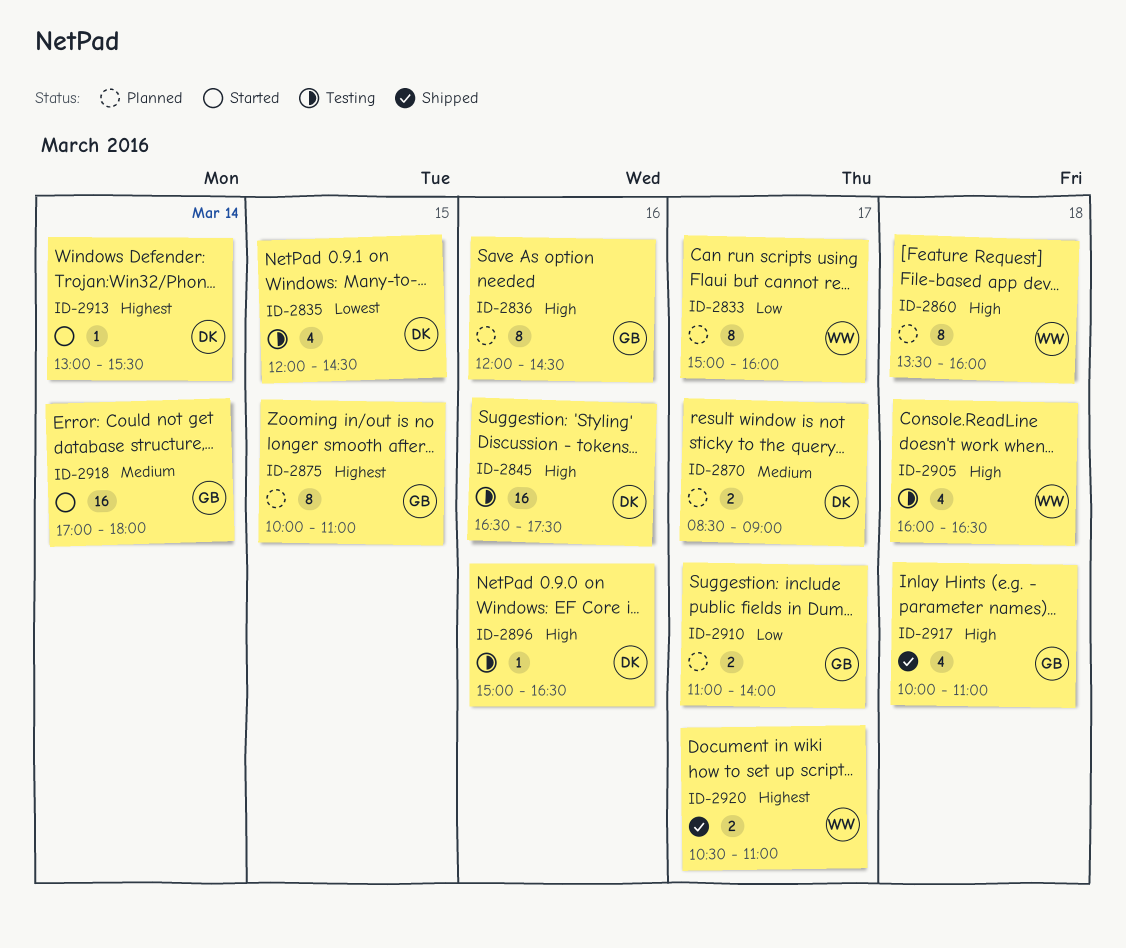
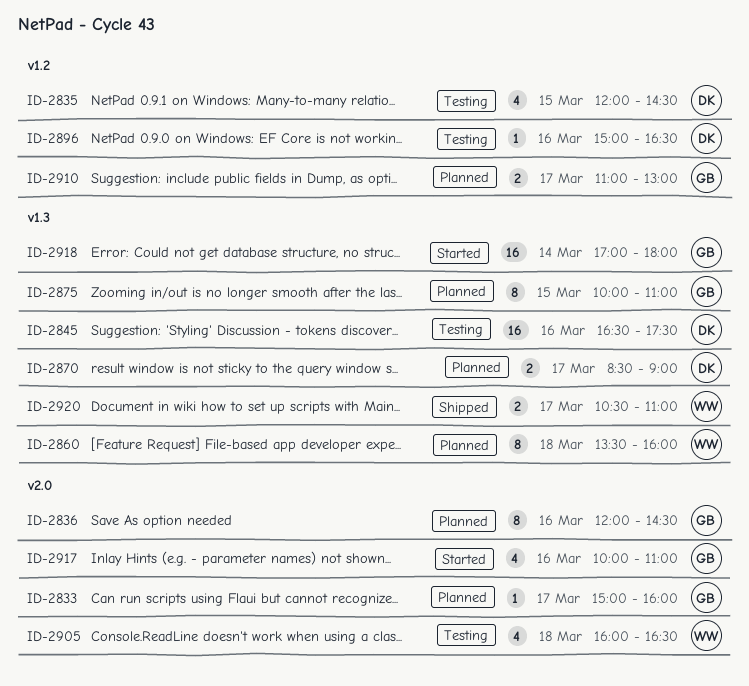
ID-2833, owner: WW -> GB
ID-2833, estimate: 8 -> 1
ID-2910, ends: 14:00 -> 13:00
ID-2913: present -> none
ID-2917, status: Shipped -> Started
ID-2917, day: Mar 18 -> Mar 16

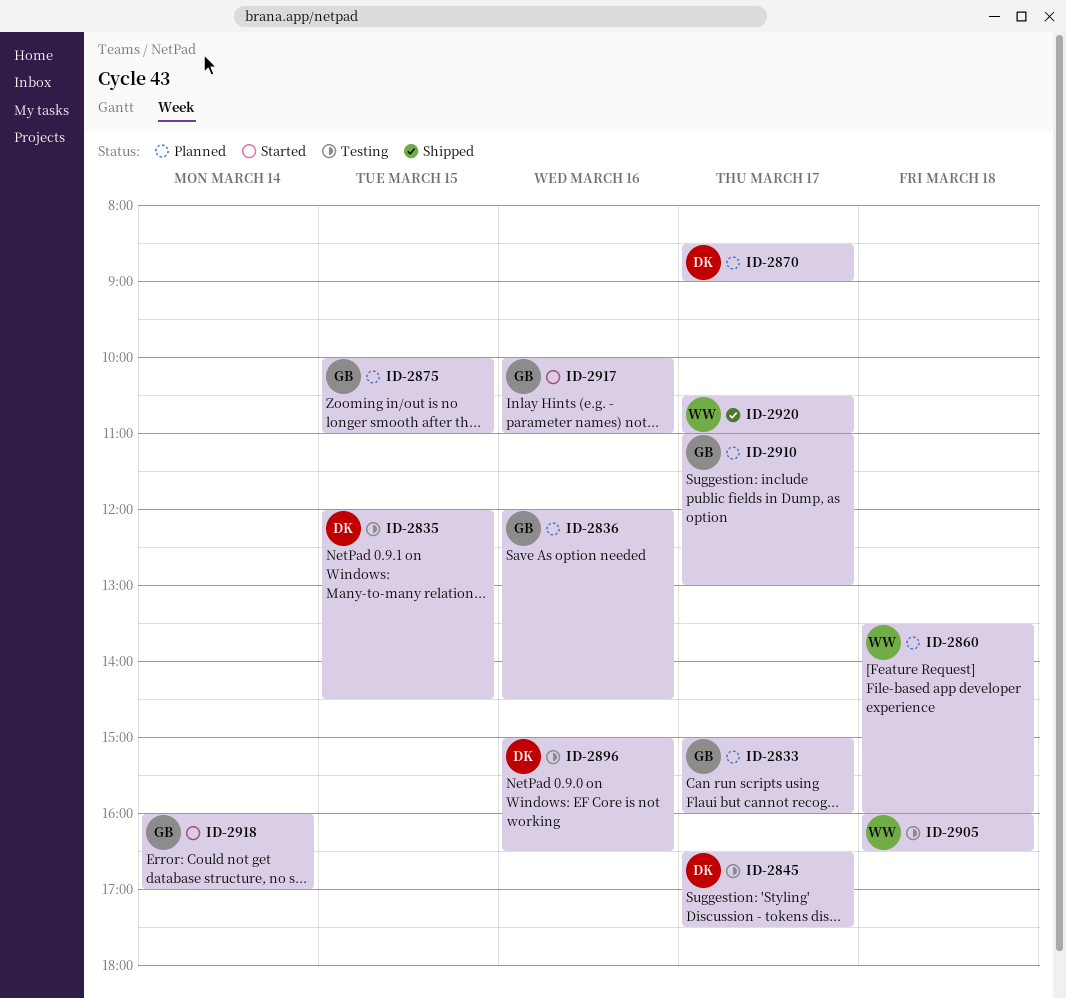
ID-2845, day: Mar 16 -> Mar 17
ID-2918, begins: 17:00 -> 16:00
ID-2918, ends: 18:00 -> 17:00

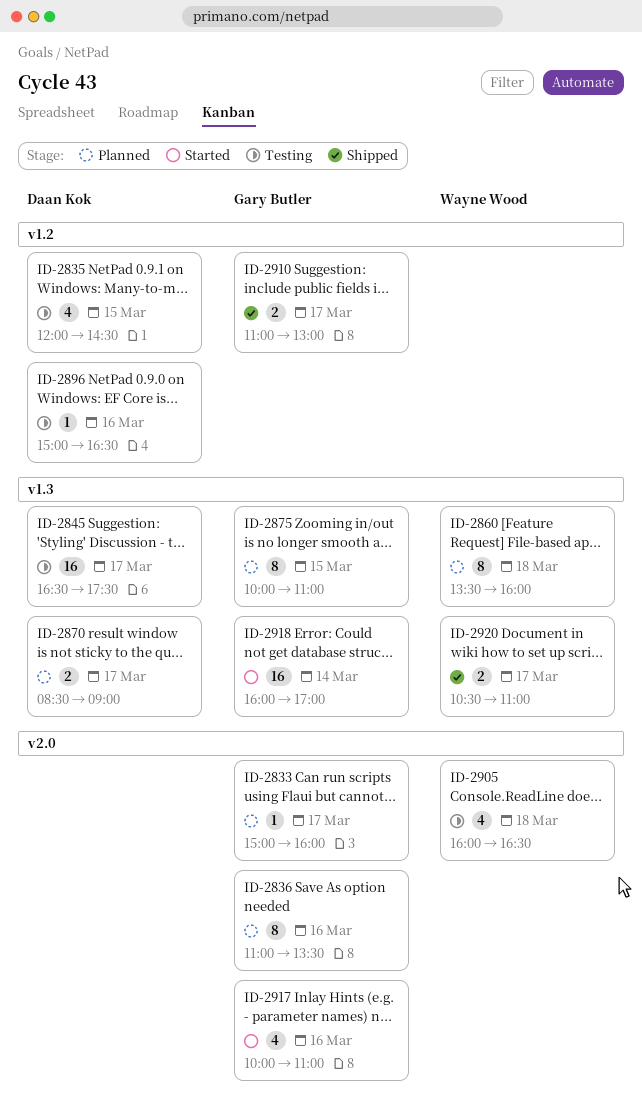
ID-2836, begins: 12:00 -> 11:00
ID-2836, ends: 14:30 -> 13:30
ID-2910, status: Planned -> Shipped

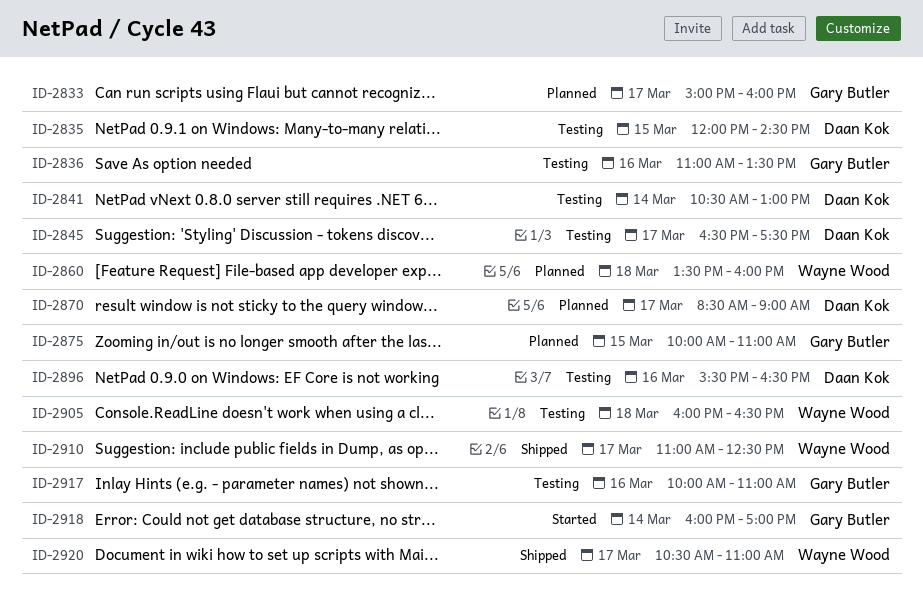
ID-2836, status: Planned -> Testing
ID-2841: none -> present
ID-2896, begins: 15:00 -> 15:30
ID-2910, owner: Gary Butler -> Wayne Wood
ID-2910, ends: 13:00 -> 12:30
ID-2917, status: Started -> Testing

